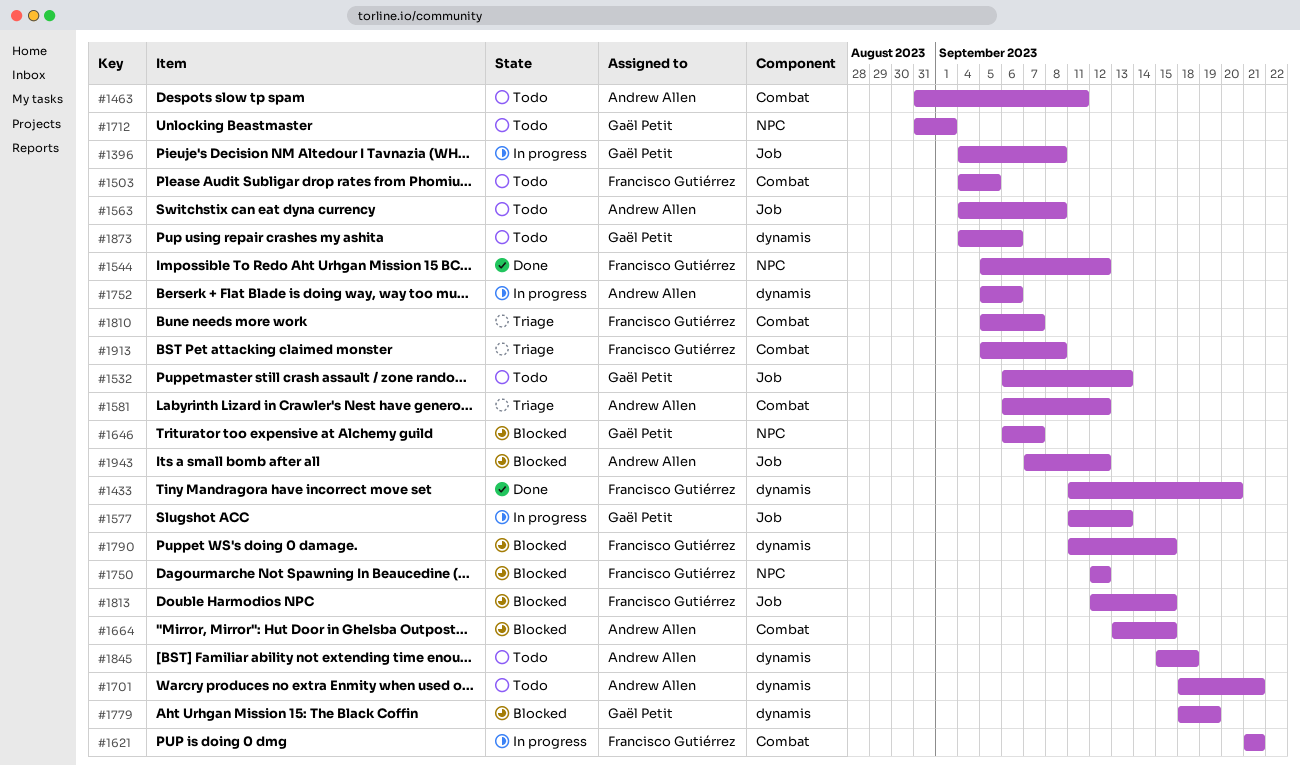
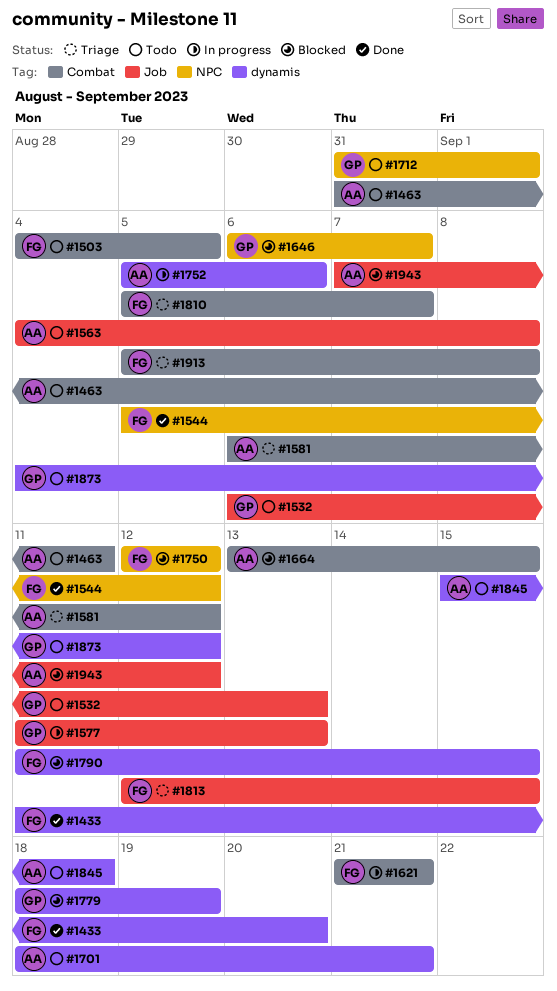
#1396: present -> none
#1813, status: Blocked -> Triage
#1873, due: Sep 6 -> Sep 12

